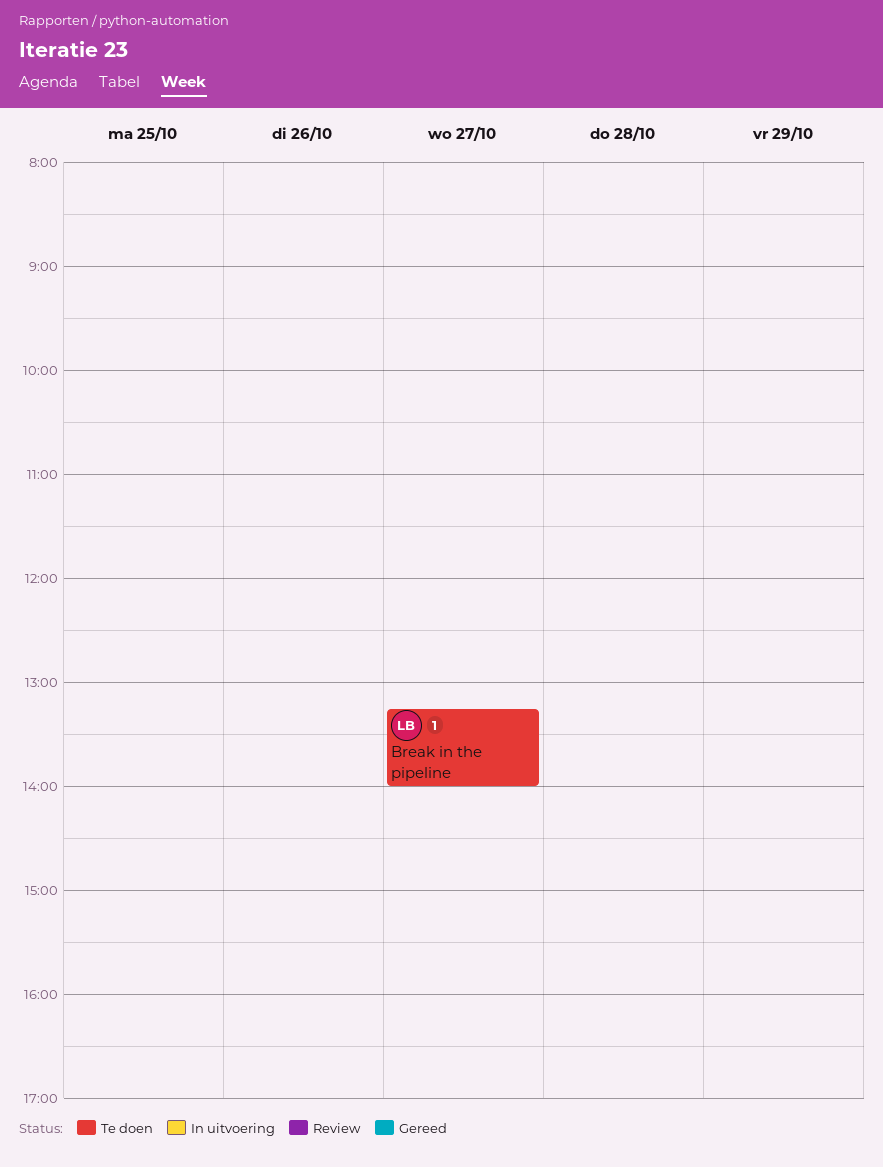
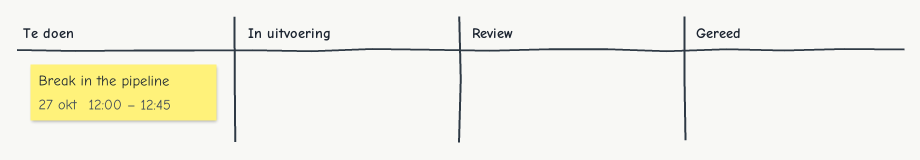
Break in the pipeline, begins: 13:15 -> 12:00
Break in the pipeline, ends: 14:00 -> 12:45

